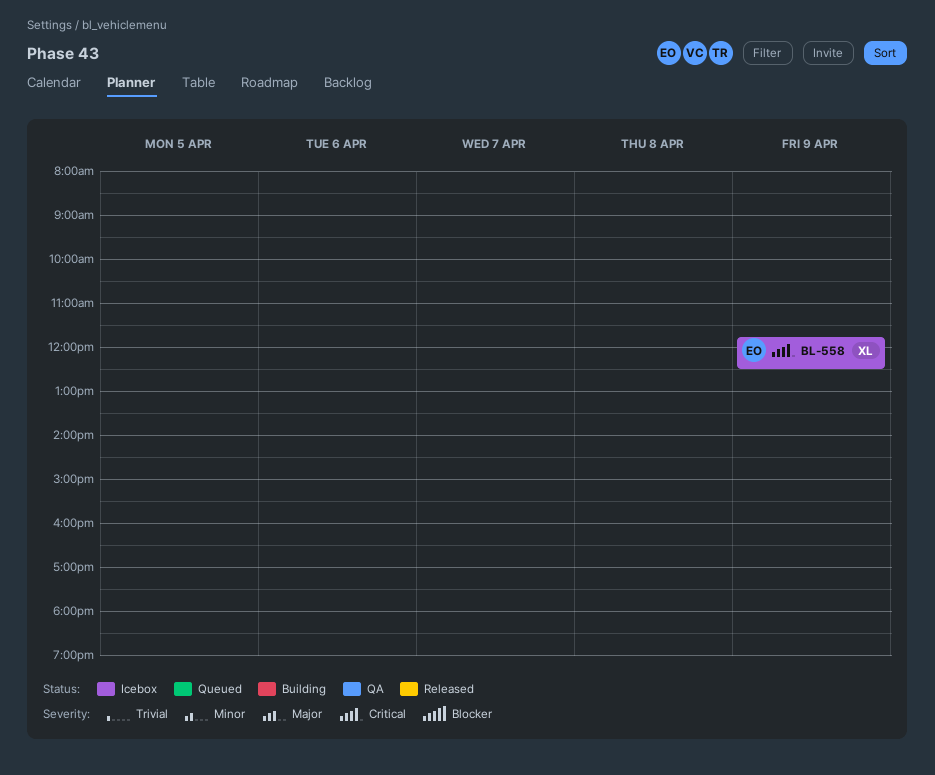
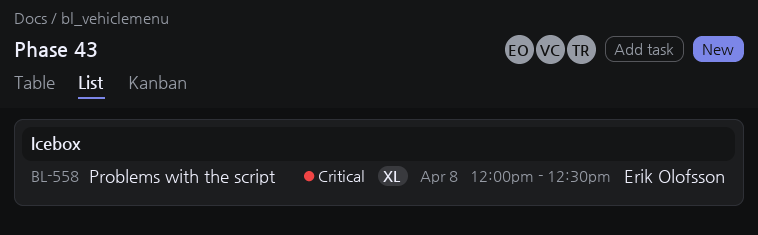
BL-558, day: Apr 9 -> Apr 8
BL-558, begins: 11:45 -> 12:00

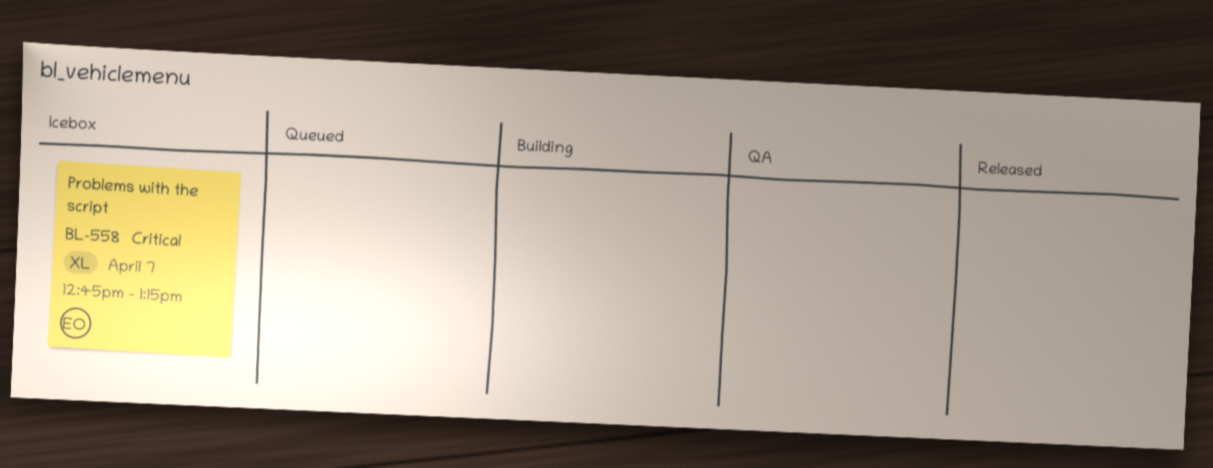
BL-558, day: Apr 8 -> Apr 7
BL-558, begins: 12:00 -> 12:45
BL-558, ends: 12:30 -> 13:15

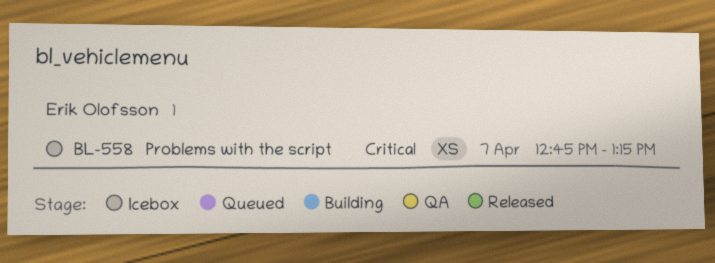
BL-558, estimate: XL -> XS

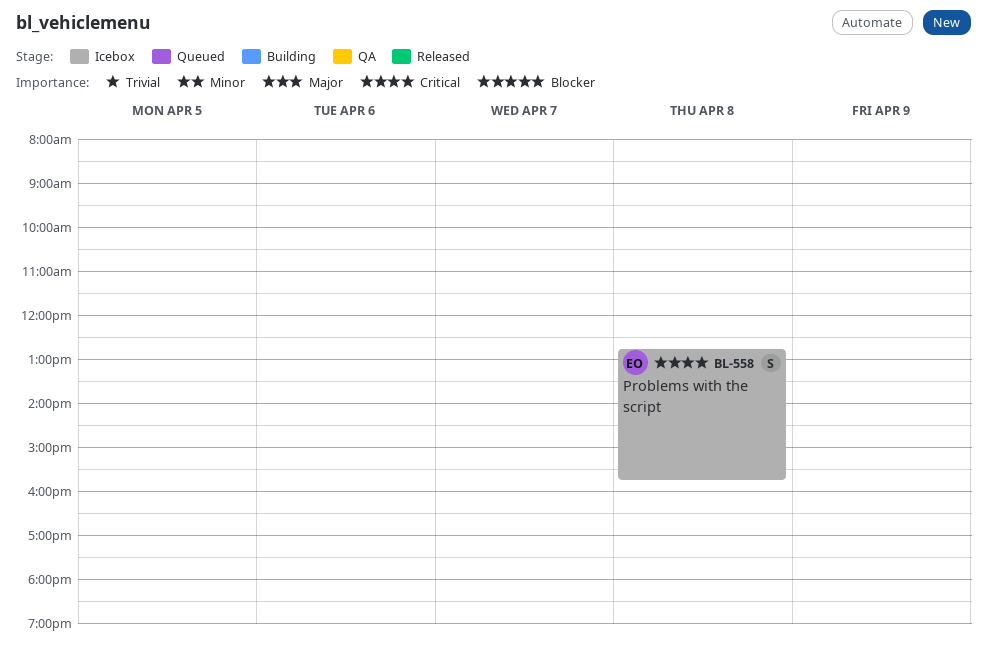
BL-558, estimate: XS -> S
BL-558, day: Apr 7 -> Apr 8
BL-558, ends: 13:15 -> 15:45

